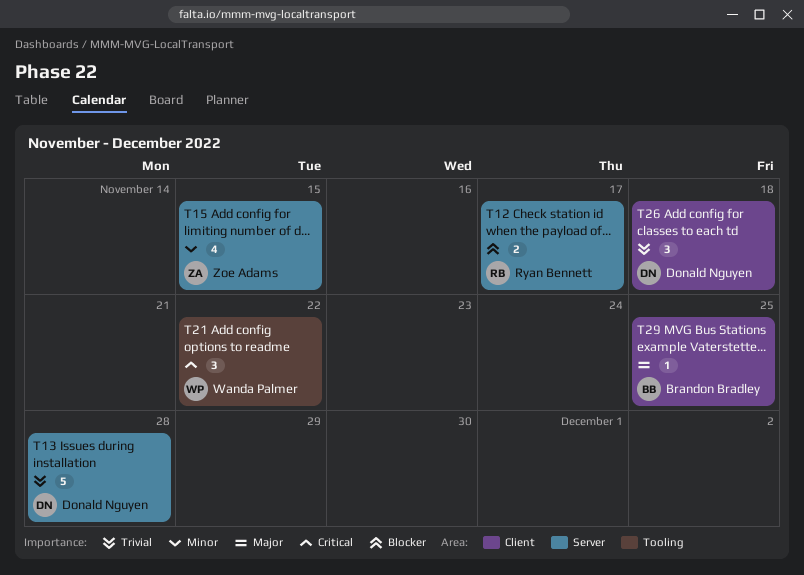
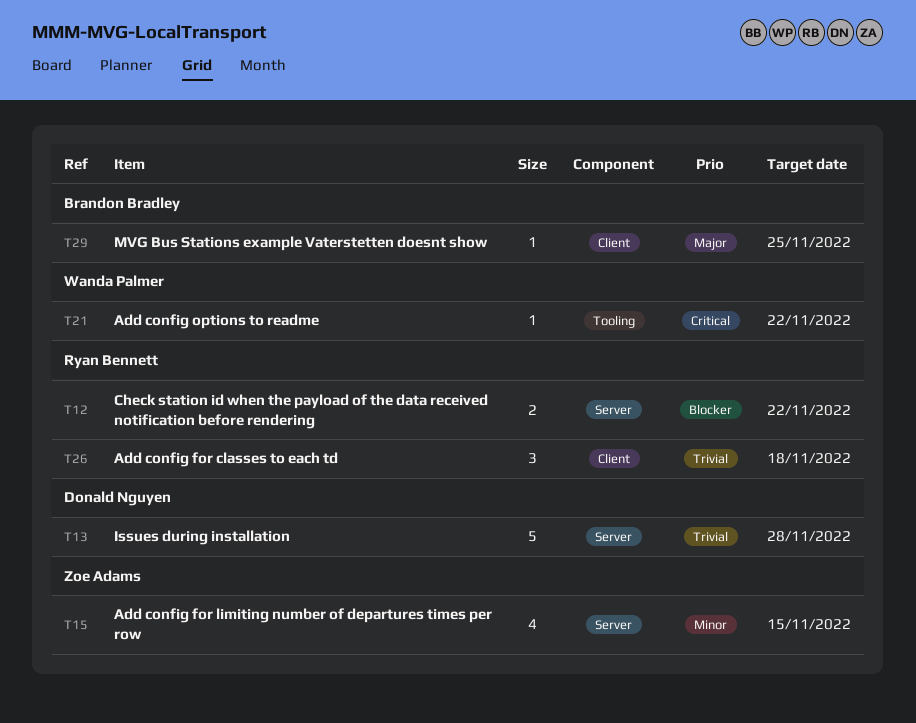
T12, due: Nov 17 -> Nov 22
T21, estimate: 3 -> 1
T26, owner: Donald Nguyen -> Ryan Bennett

